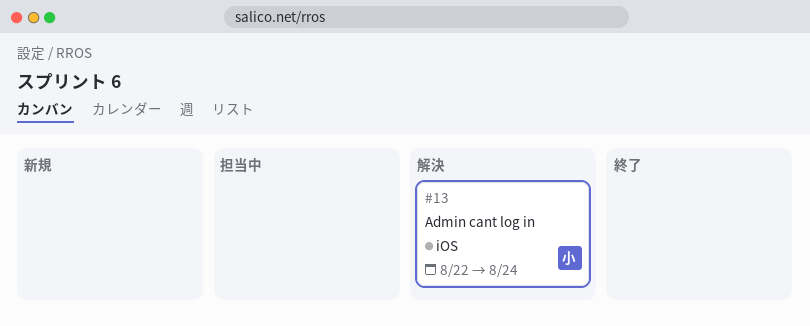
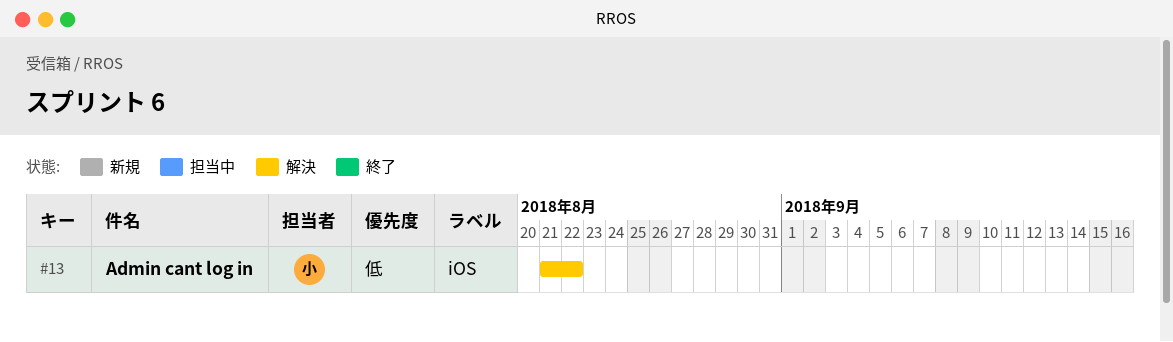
#13, start: Aug 22 -> Aug 21
#13, due: Aug 24 -> Aug 22

